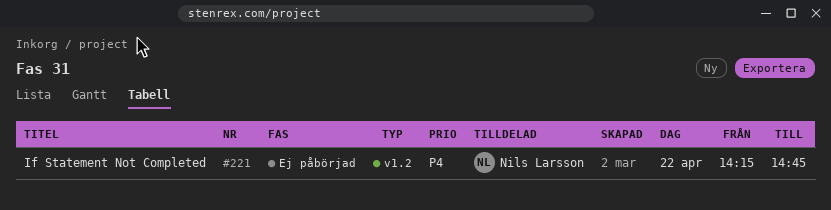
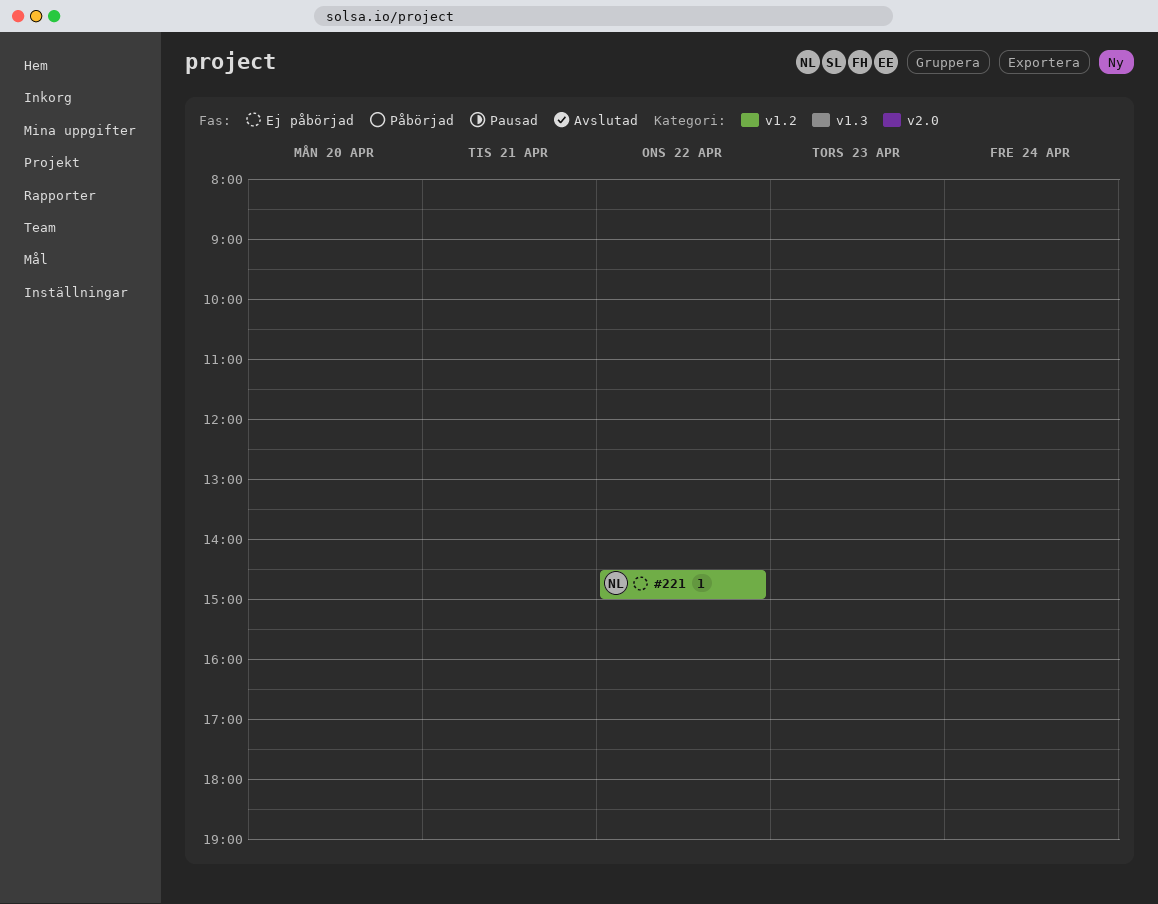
#221, begins: 14:15 -> 14:30
#221, ends: 14:45 -> 15:00

